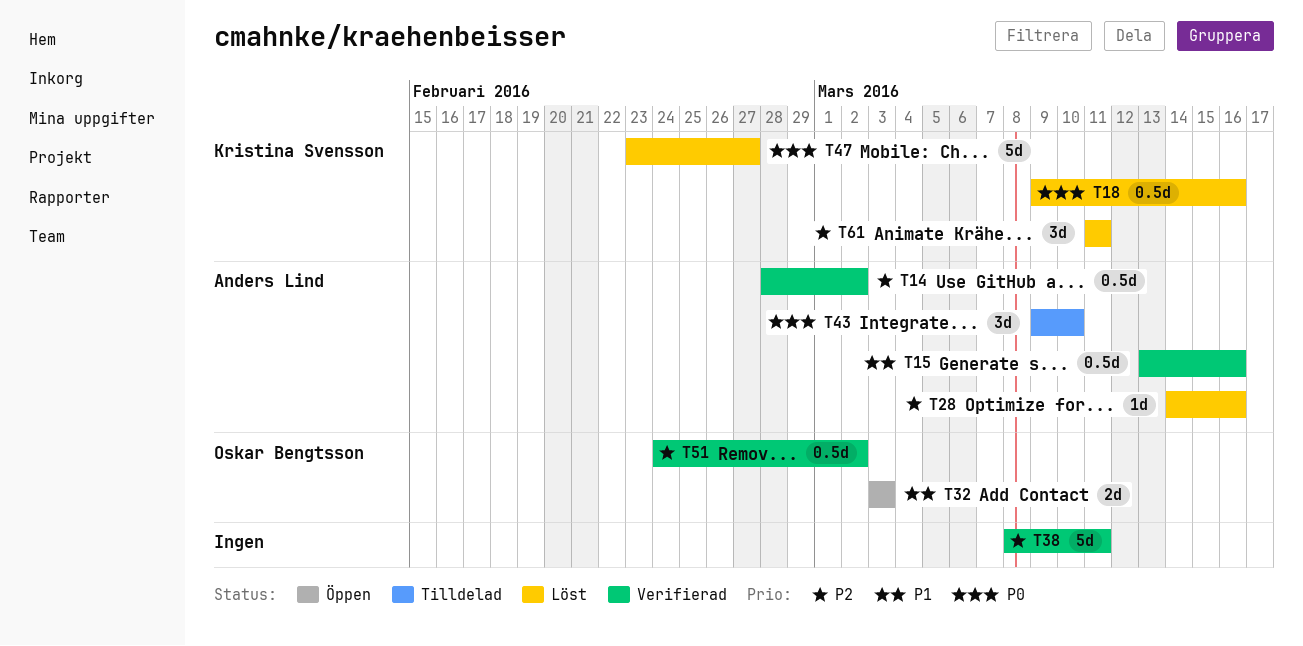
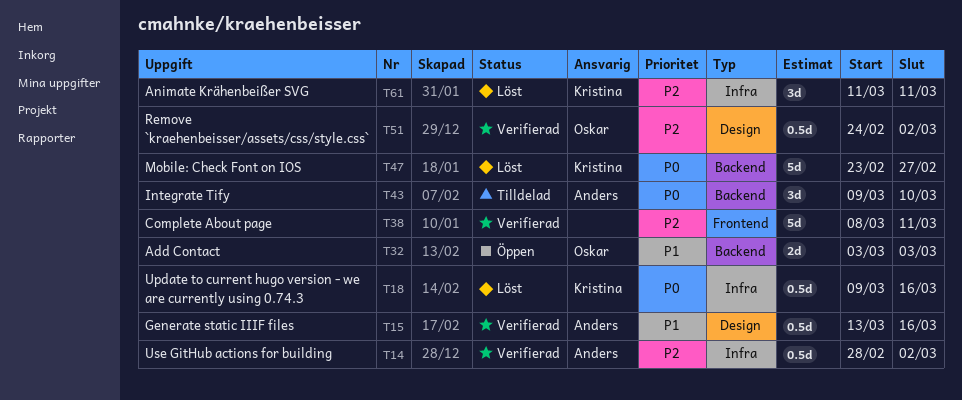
T28: present -> none

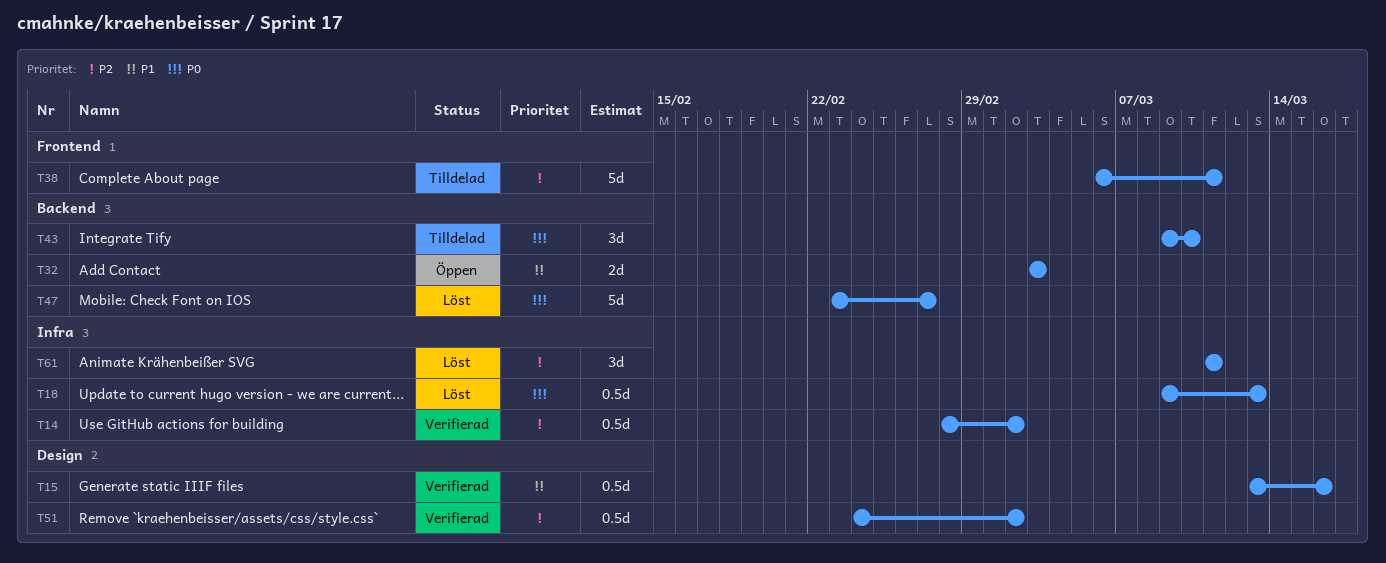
T18, due: Mar 16 -> Mar 13
T38, status: Verifierad -> Tilldelad
T38, start: Mar 8 -> Mar 6

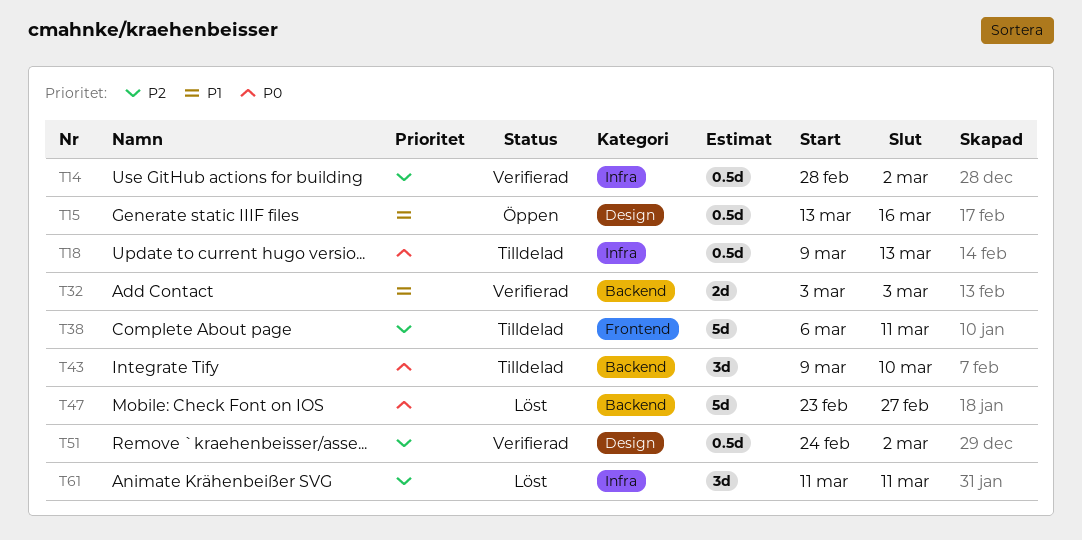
T15, status: Verifierad -> Öppen
T18, status: Löst -> Tilldelad
T32, status: Öppen -> Verifierad

